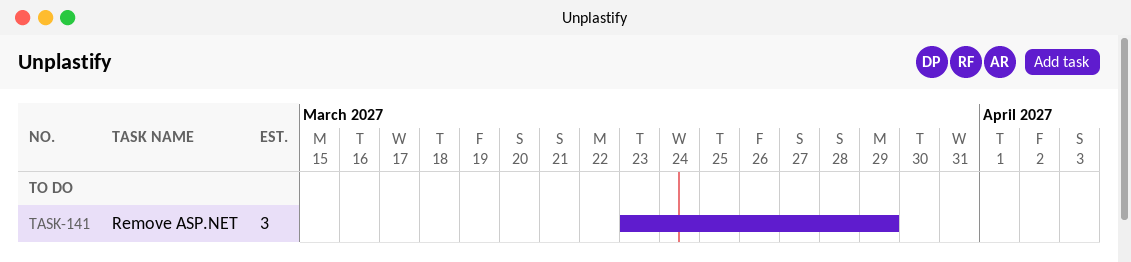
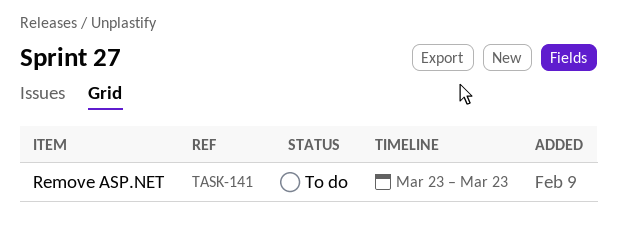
TASK-141, due: Mar 29 -> Mar 23

